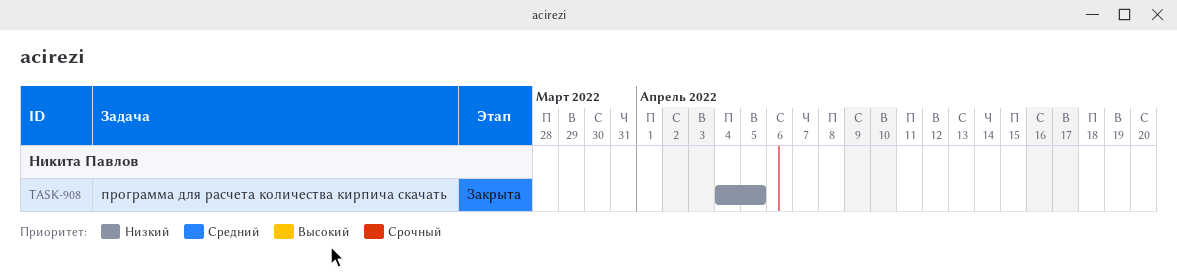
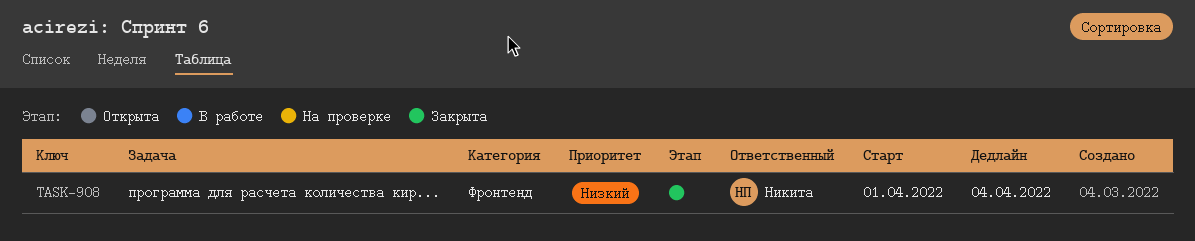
TASK-908, start: Apr 4 -> Apr 1
TASK-908, due: Apr 5 -> Apr 4

